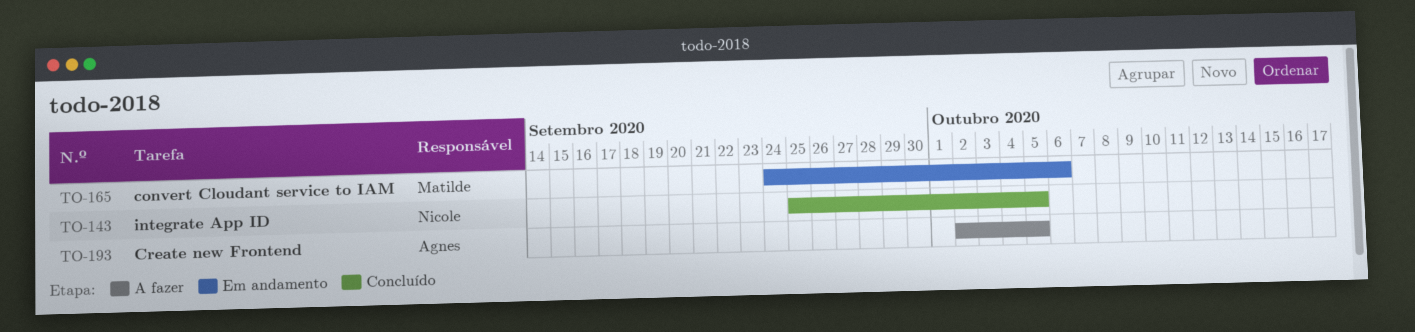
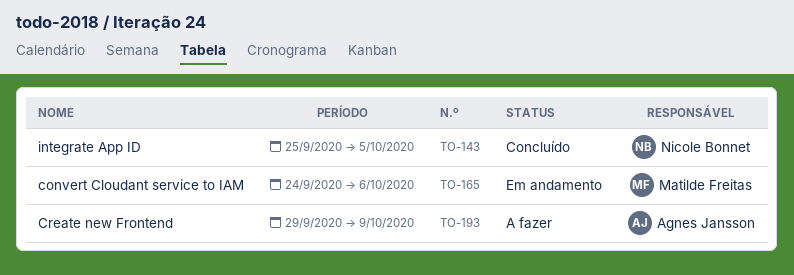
TO-193, start: Oct 2 -> Sep 29
TO-193, due: Oct 5 -> Oct 9

